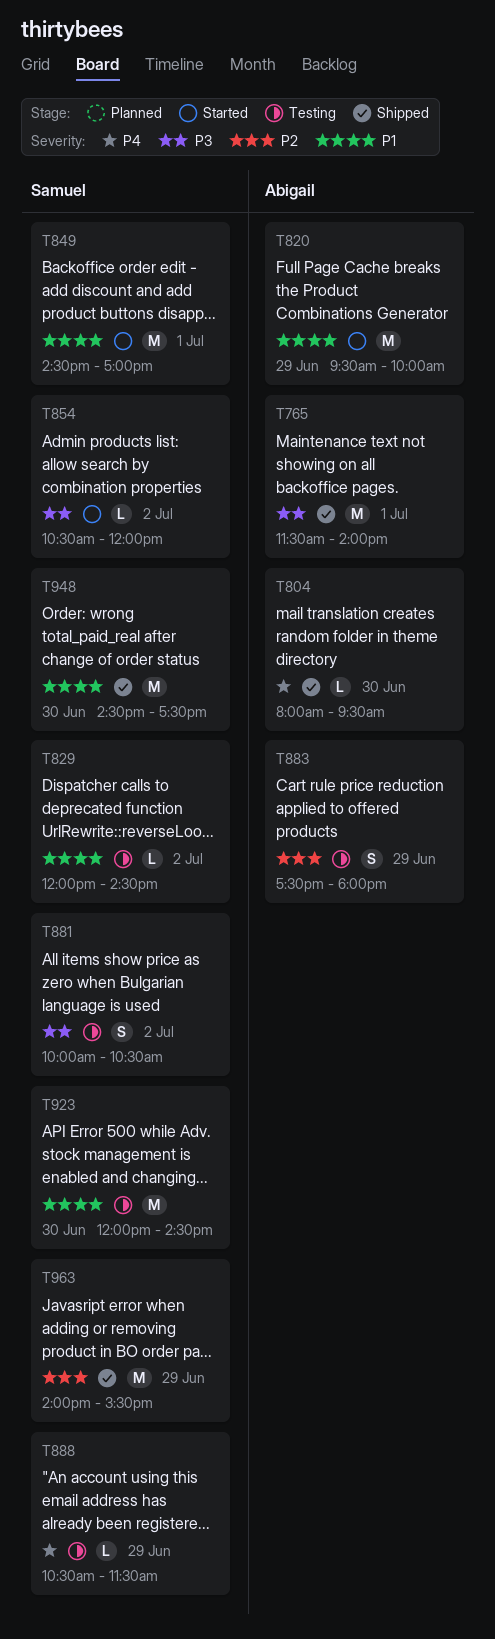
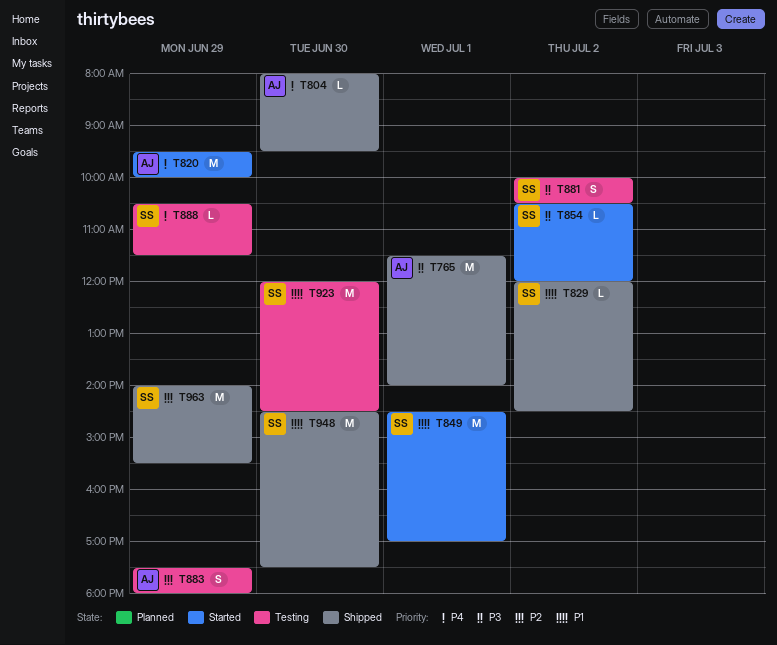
T820, priority: P1 -> P4
T829, status: Testing -> Shipped

